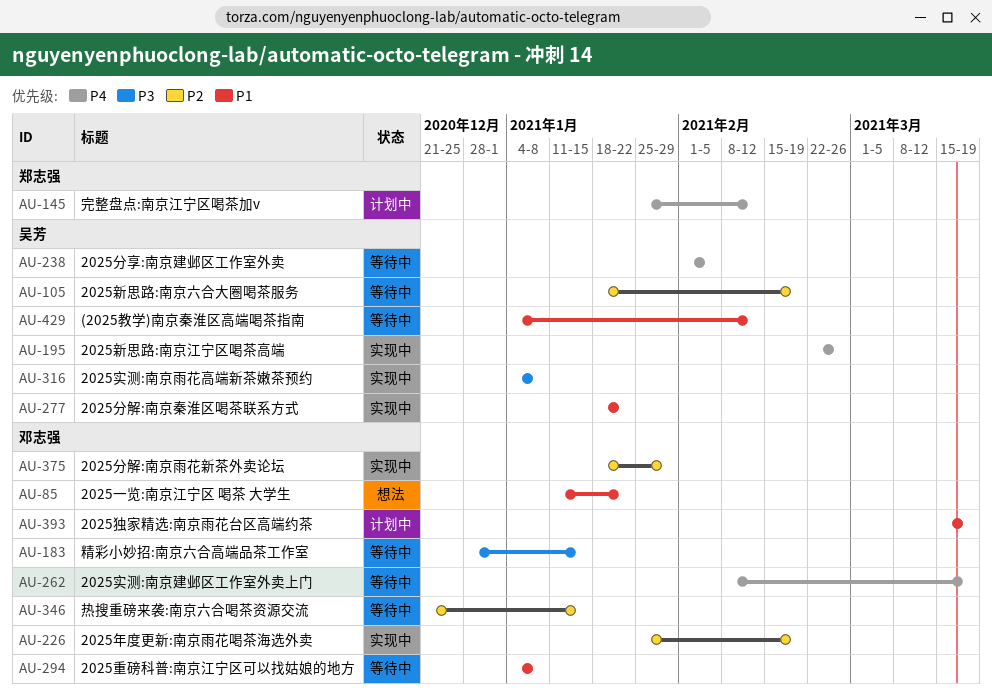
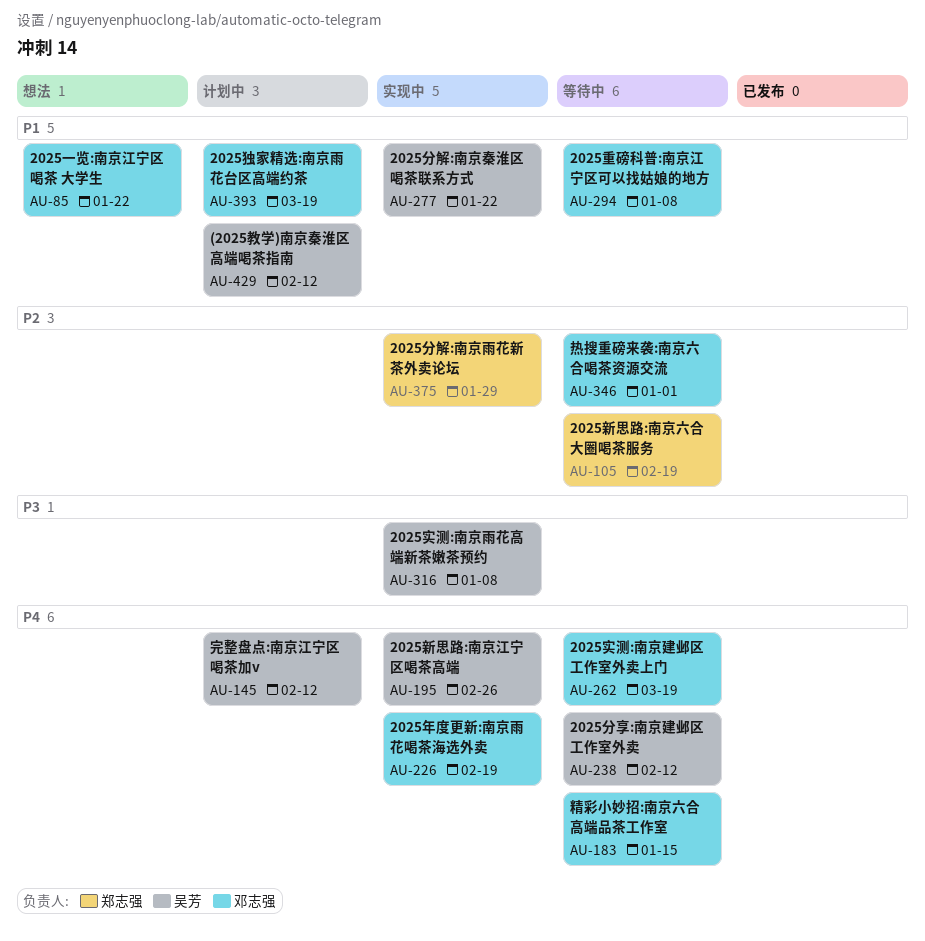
AU-105, owner: 吴芳 -> 郑志强
AU-145, owner: 郑志强 -> 吴芳
AU-183, priority: P3 -> P4
AU-226, priority: P2 -> P4
AU-238, due: Feb 5 -> Feb 12
AU-346, due: Jan 15 -> Jan 1
AU-375, owner: 邓志强 -> 郑志强
AU-429, status: 等待中 -> 计划中

